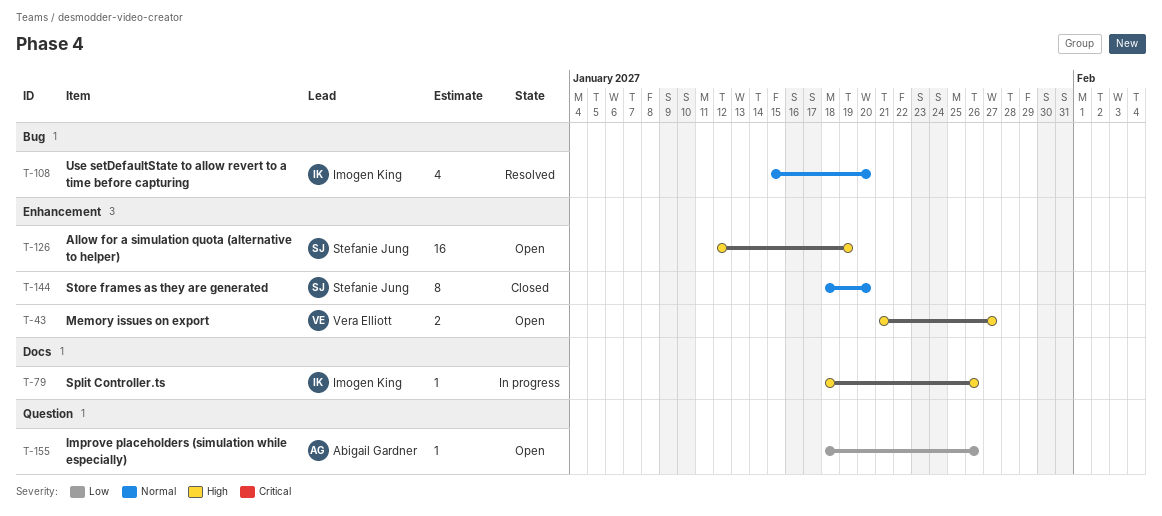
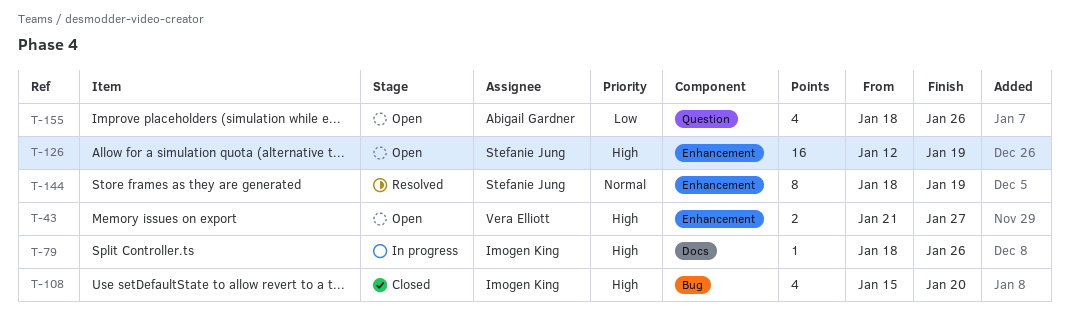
T-108, status: Resolved -> Closed
T-108, priority: Normal -> High
T-144, status: Closed -> Resolved
T-144, due: Jan 20 -> Jan 19
T-155, estimate: 1 -> 4

